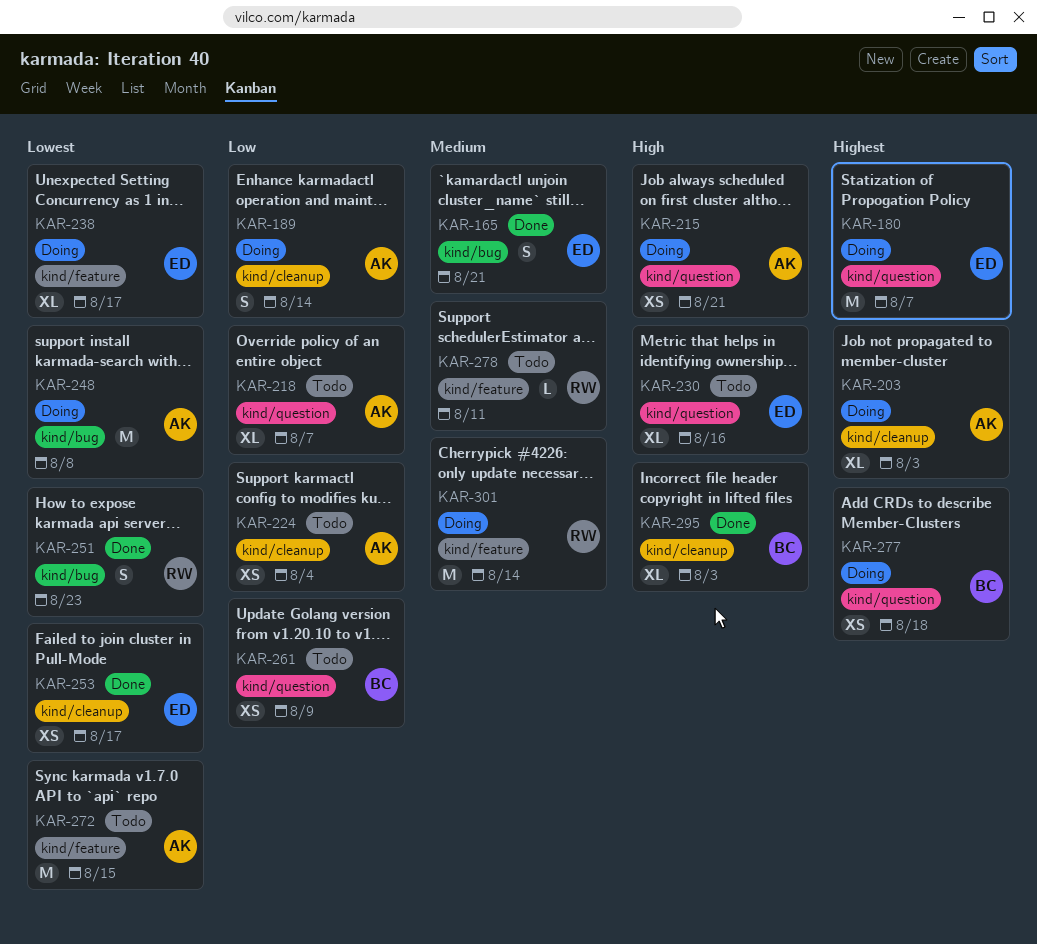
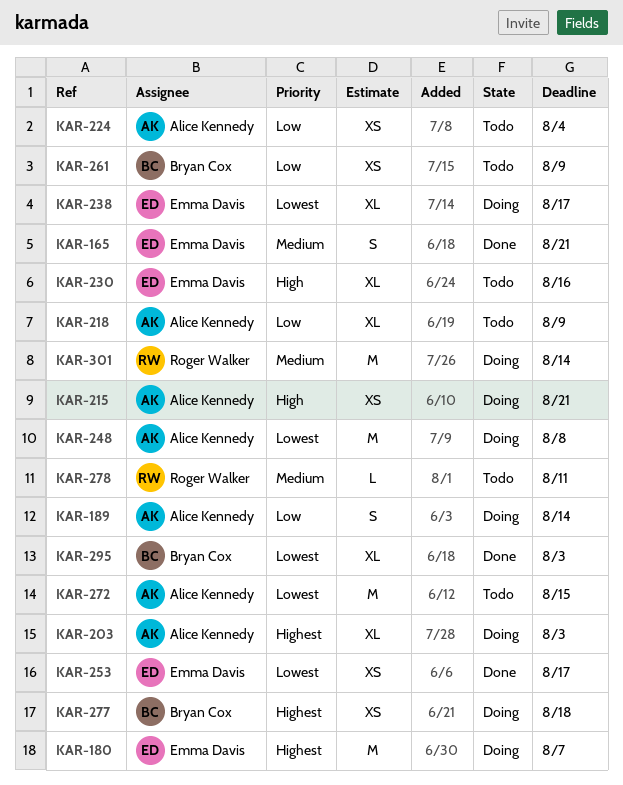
KAR-218, due: Aug 7 -> Aug 9
KAR-251: present -> none
KAR-295, priority: High -> Lowest

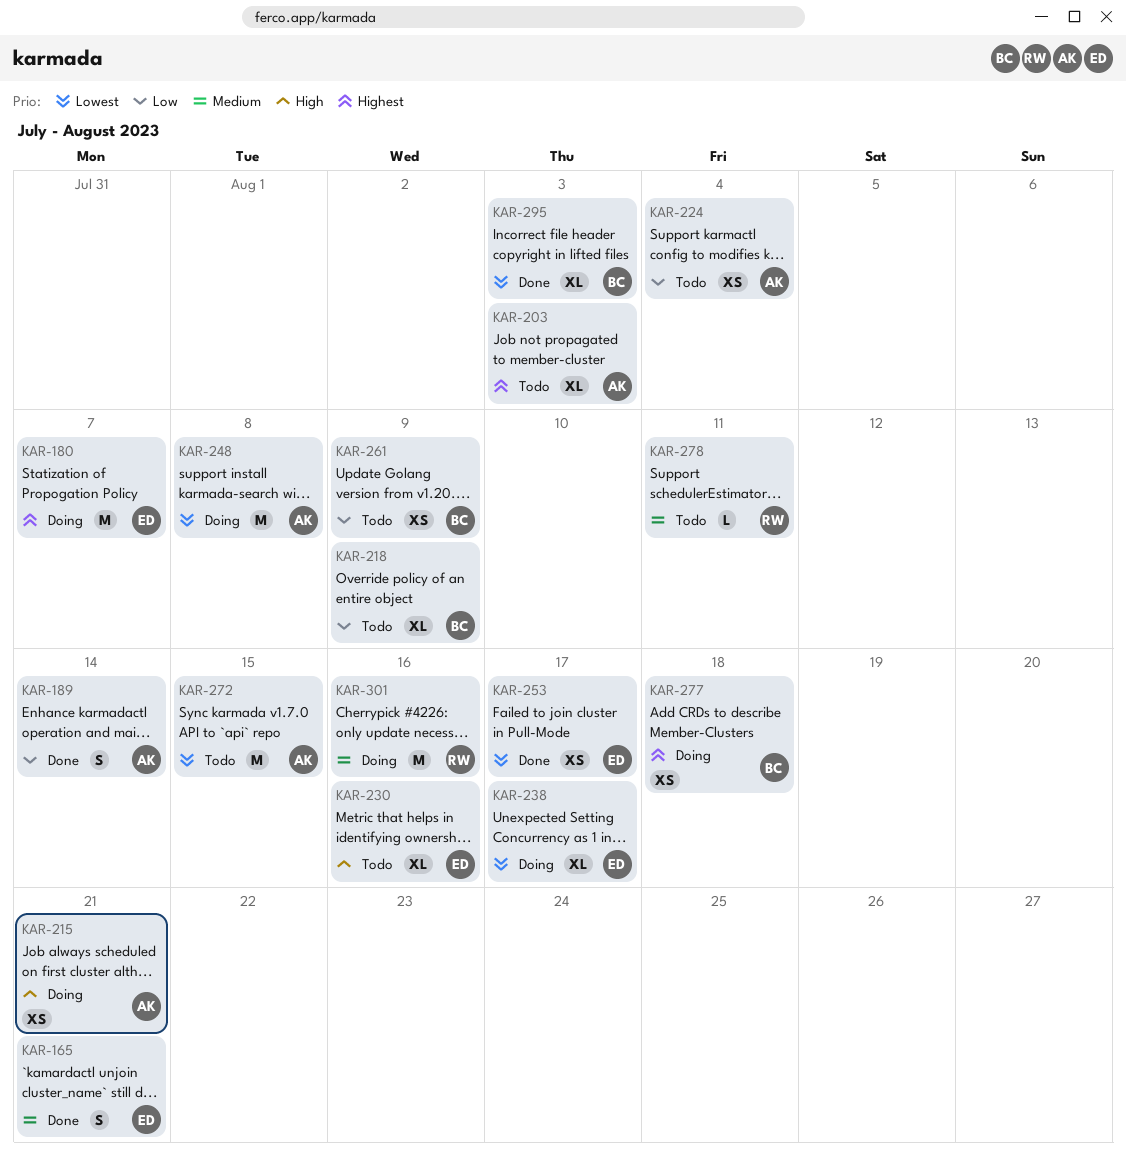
KAR-189, status: Doing -> Done
KAR-203, status: Doing -> Todo
KAR-218, owner: Alice Kennedy -> Bryan Cox
KAR-301, due: Aug 14 -> Aug 16

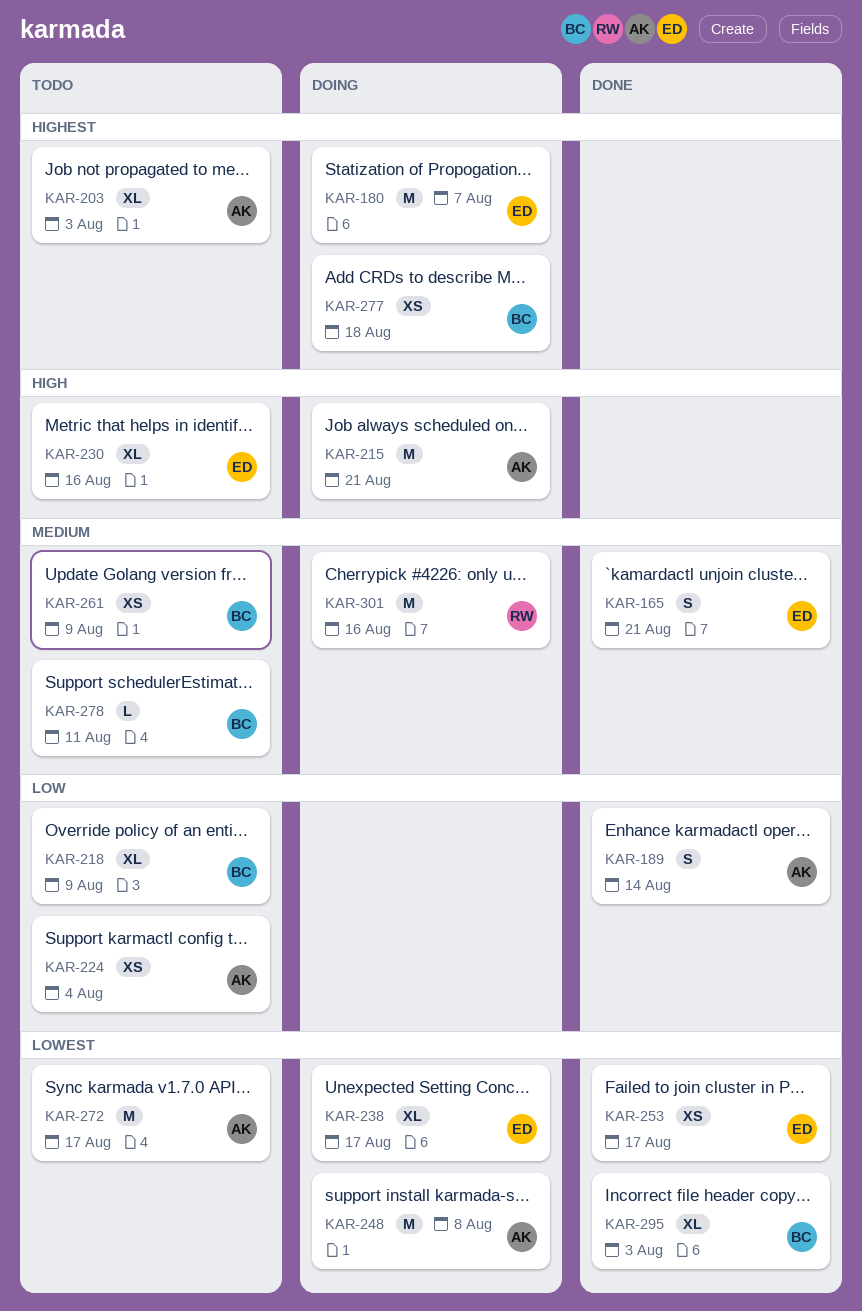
KAR-215, estimate: XS -> M
KAR-261, priority: Low -> Medium
KAR-272, due: Aug 15 -> Aug 17
KAR-278, owner: RW -> BC

